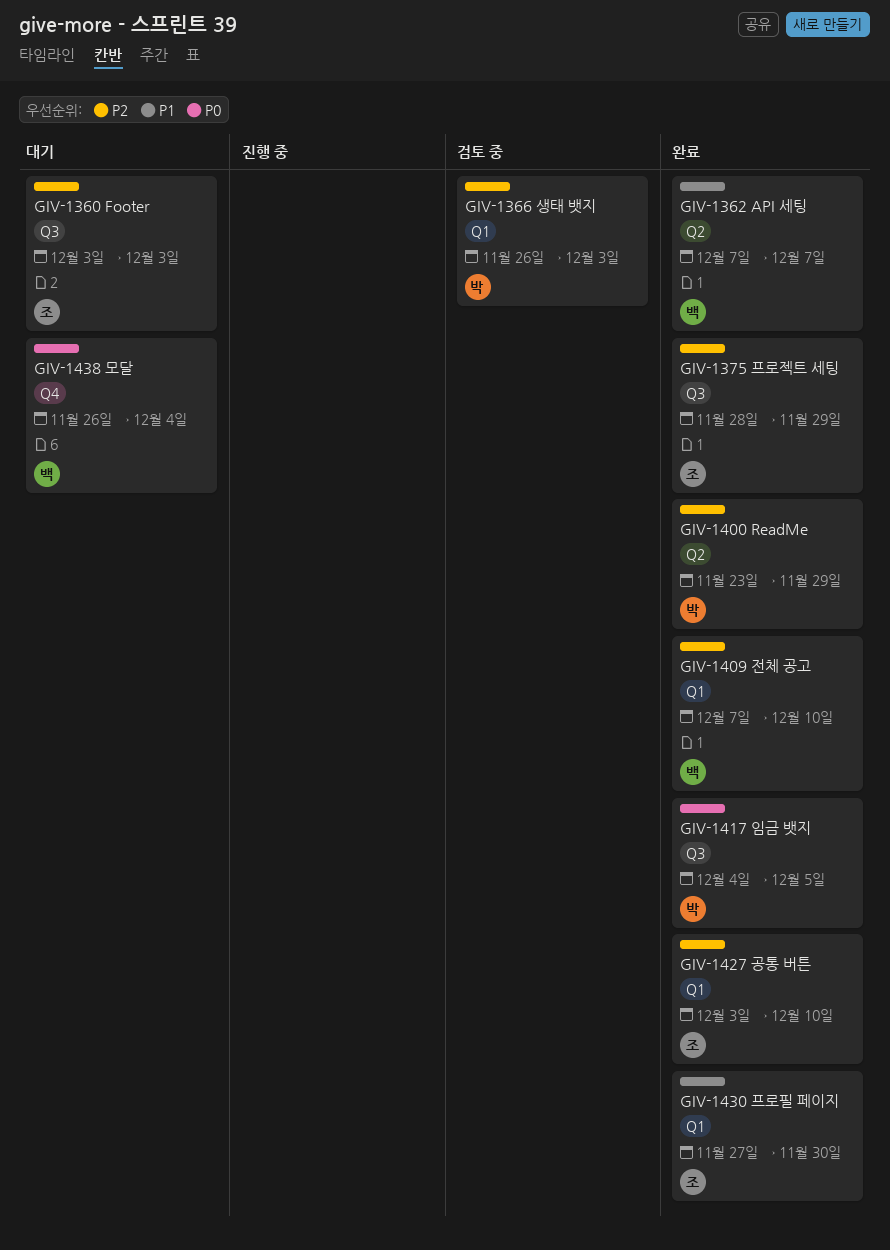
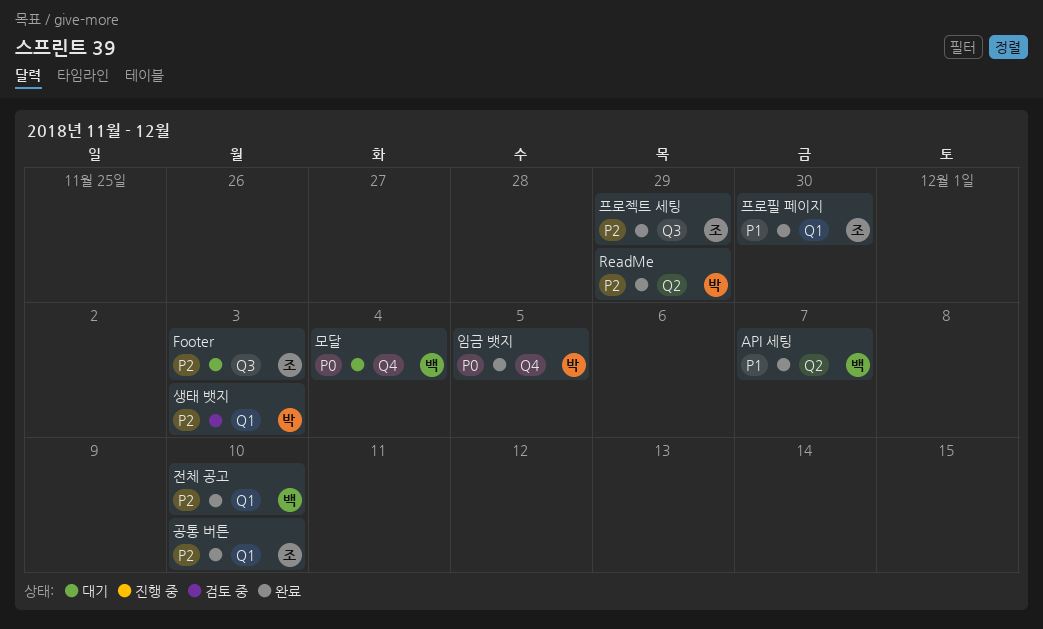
임금 뱃지, label: Q3 -> Q4

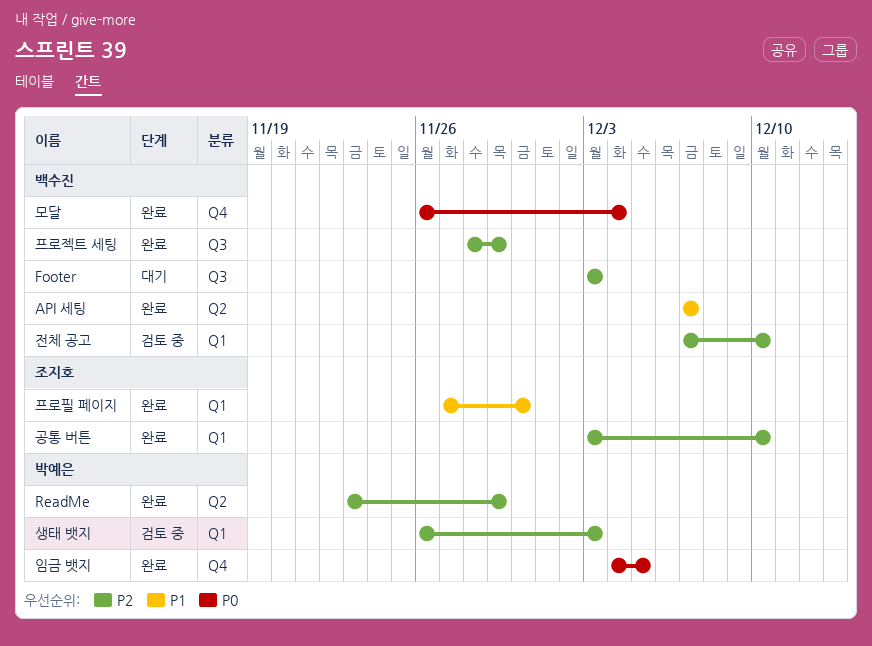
Footer, owner: 조지호 -> 백수진
모달, status: 대기 -> 완료
전체 공고, status: 완료 -> 검토 중
프로젝트 세팅, owner: 조지호 -> 백수진

